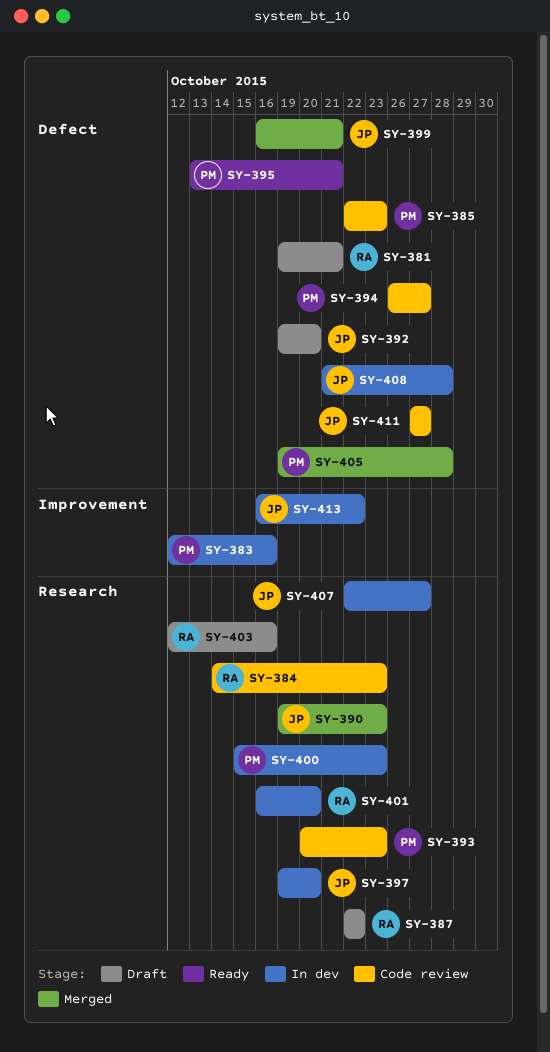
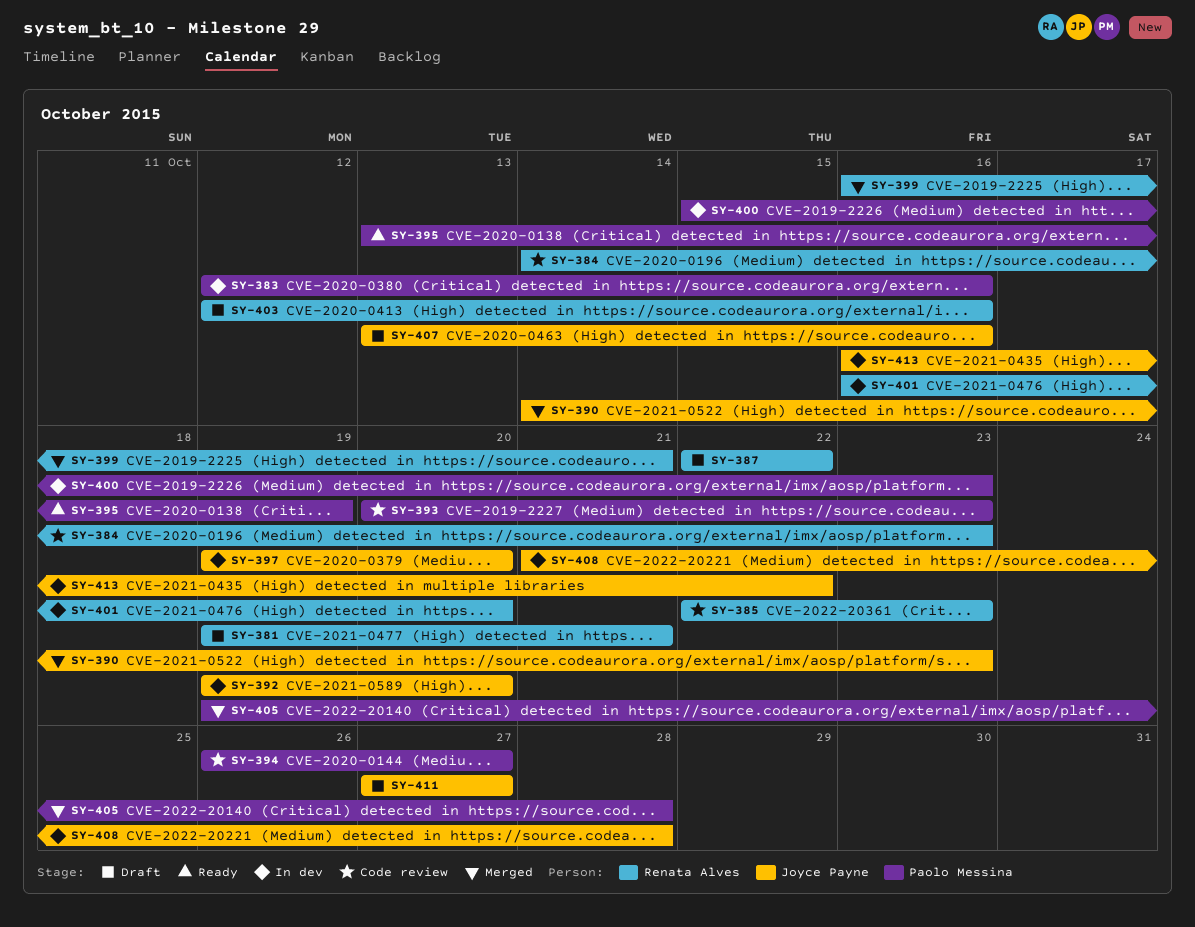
SY-385, owner: Paolo Messina -> Renata Alves
SY-390, start: Oct 19 -> Oct 14
SY-392, status: Draft -> In dev
SY-395, due: Oct 21 -> Oct 19
SY-399, owner: Joyce Payne -> Renata Alves
SY-407, status: In dev -> Draft
SY-407, start: Oct 22 -> Oct 13
SY-407, due: Oct 27 -> Oct 16
SY-411, status: Code review -> Draft

